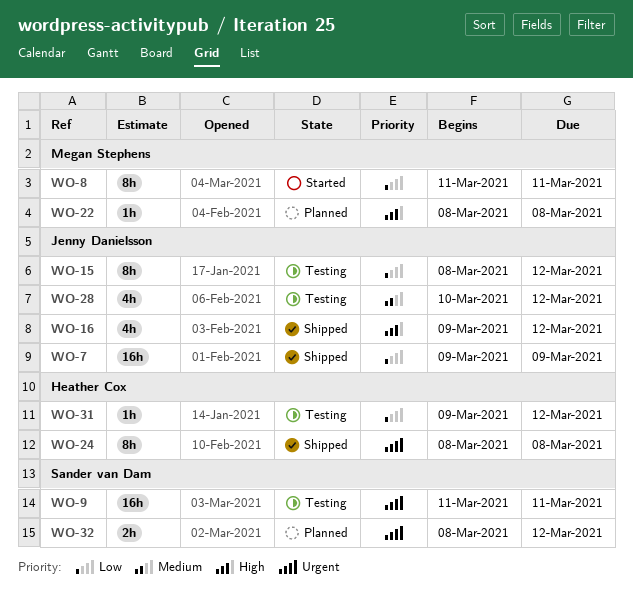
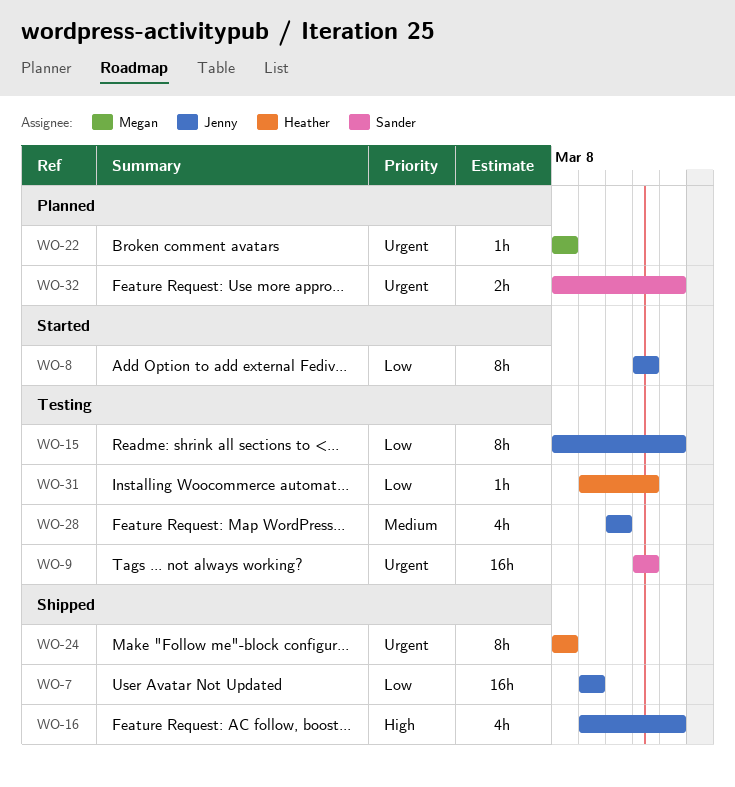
WO-8, owner: Megan Stephens -> Jenny Danielsson
WO-22, priority: High -> Urgent
WO-28, due: Mar 12 -> Mar 10
WO-31, due: Mar 12 -> Mar 11

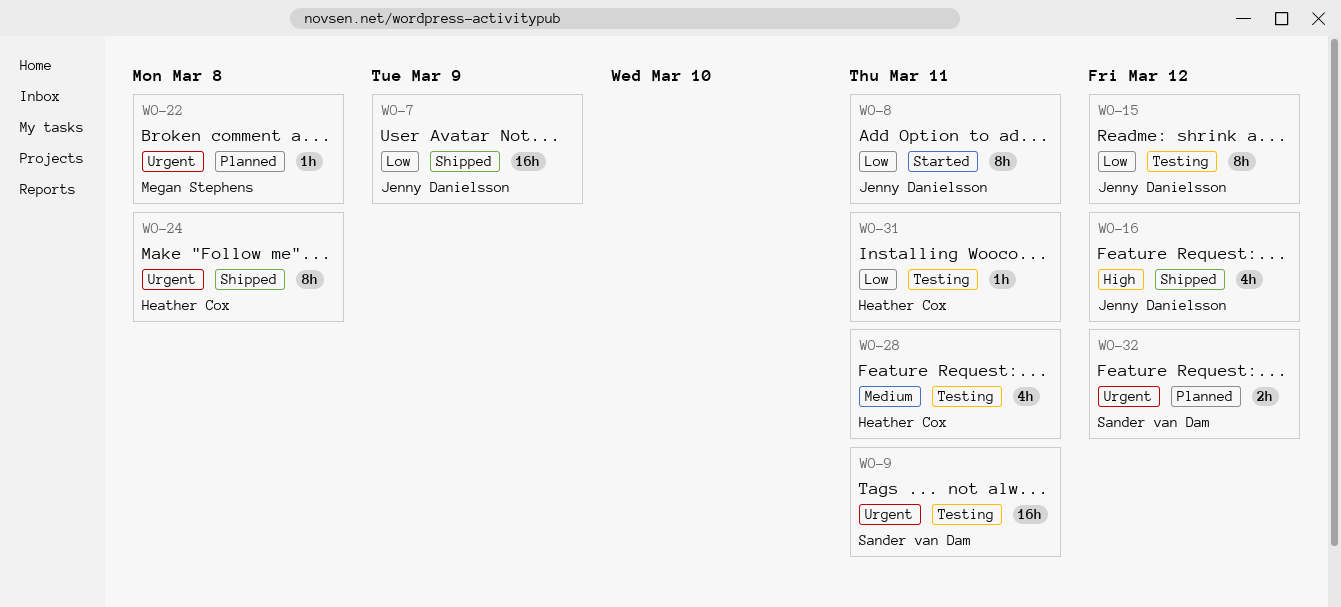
WO-28, owner: Jenny Danielsson -> Heather Cox
WO-28, due: Mar 10 -> Mar 11

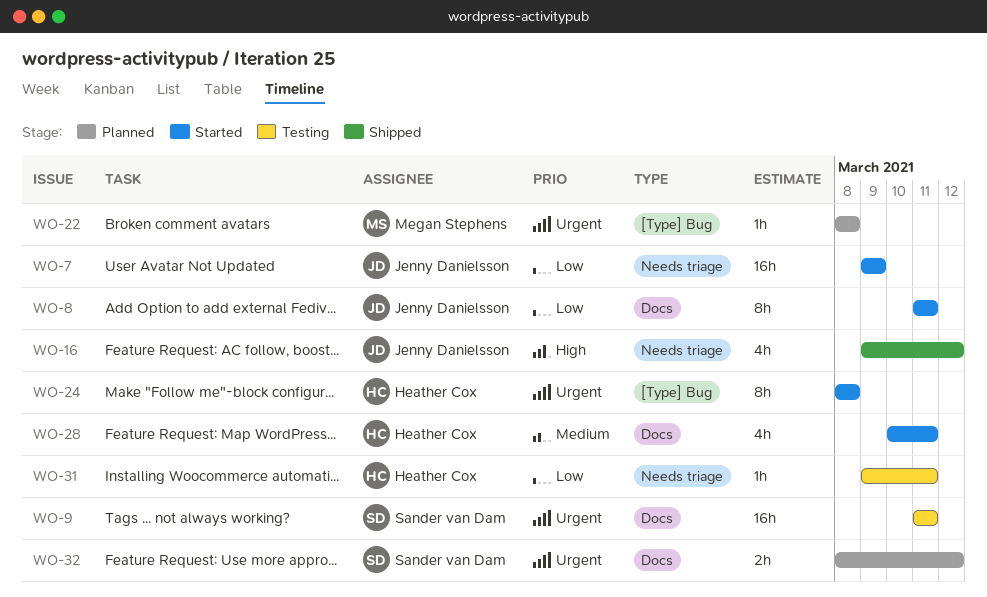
WO-7, status: Shipped -> Started
WO-15: present -> none
WO-24, status: Shipped -> Started
WO-28, status: Testing -> Started

